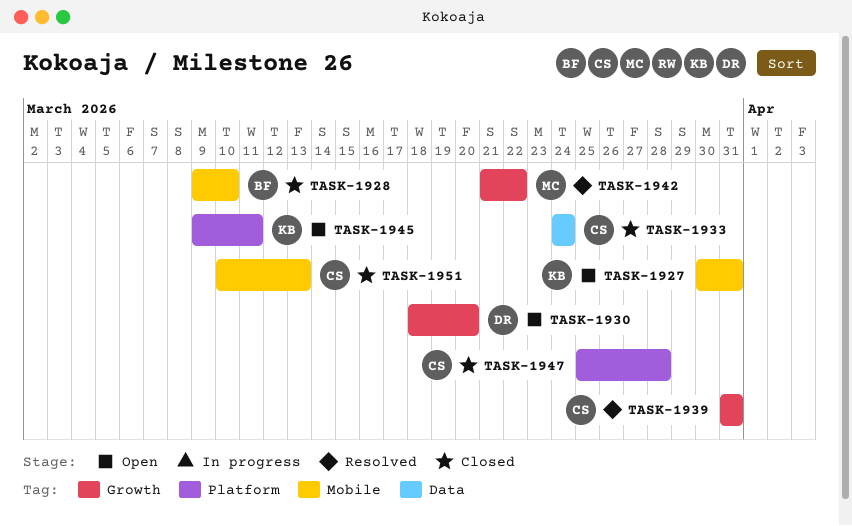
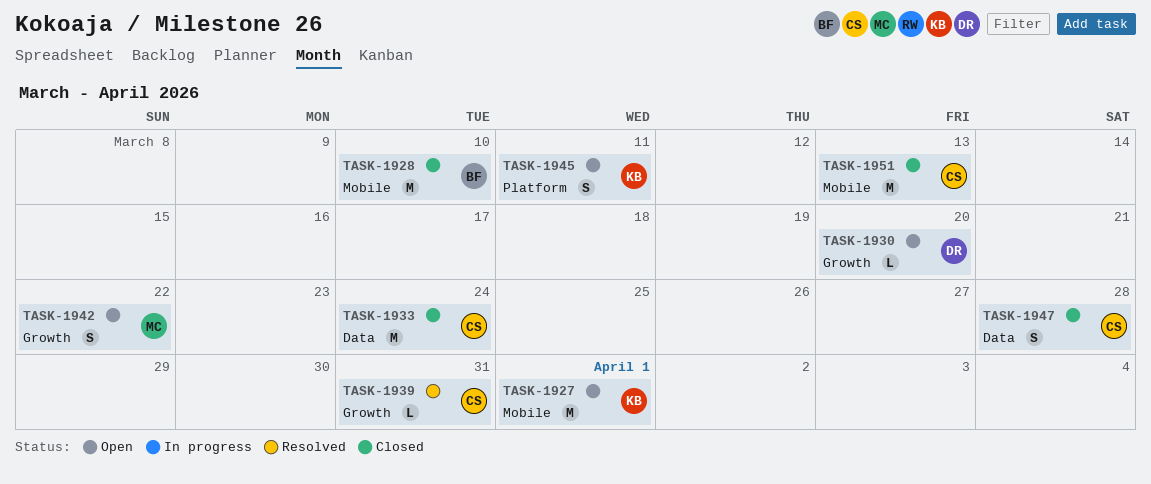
TASK-1927, due: Mar 31 -> Apr 1
TASK-1942, status: Resolved -> Open
TASK-1947, label: Platform -> Data

